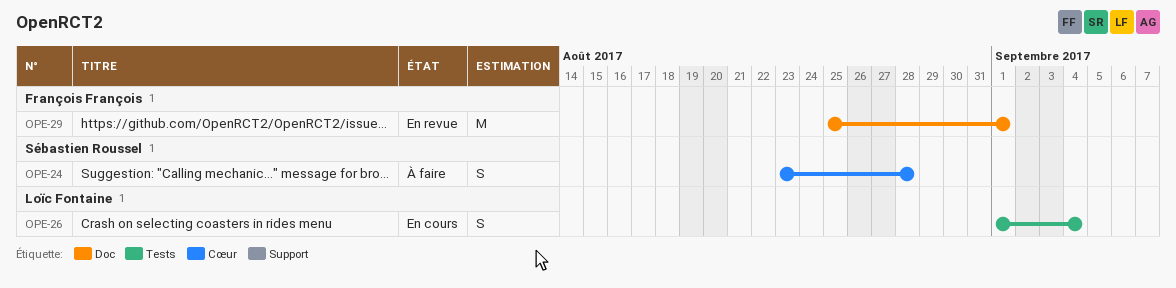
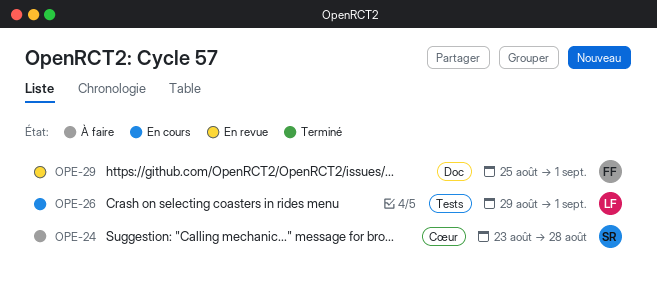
OPE-26, start: Sep 1 -> Aug 29
OPE-26, due: Sep 4 -> Sep 1

